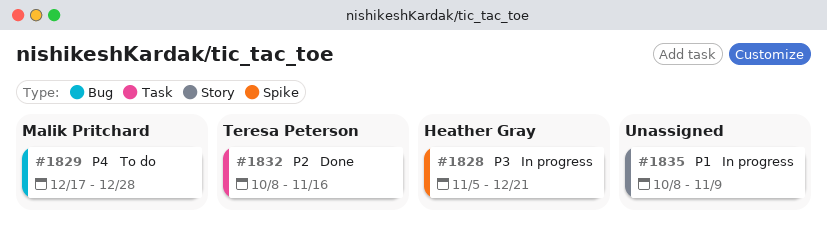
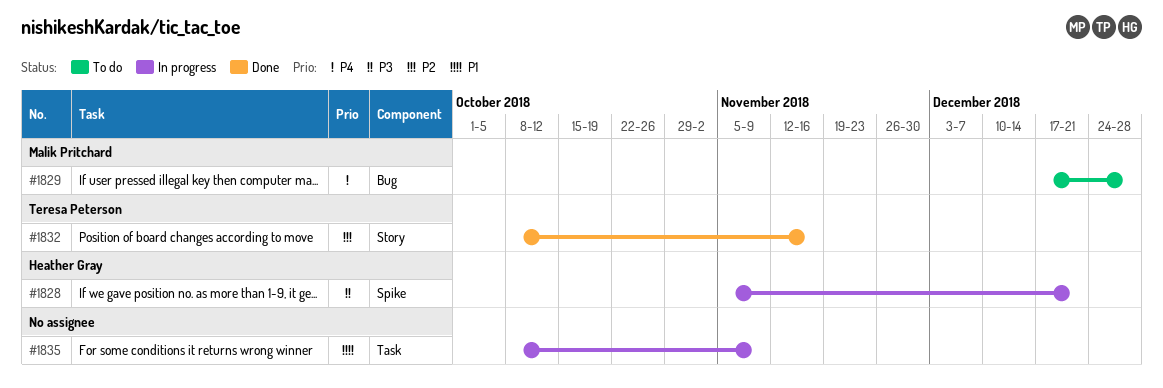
#1832, label: Task -> Story
#1835, label: Story -> Task

